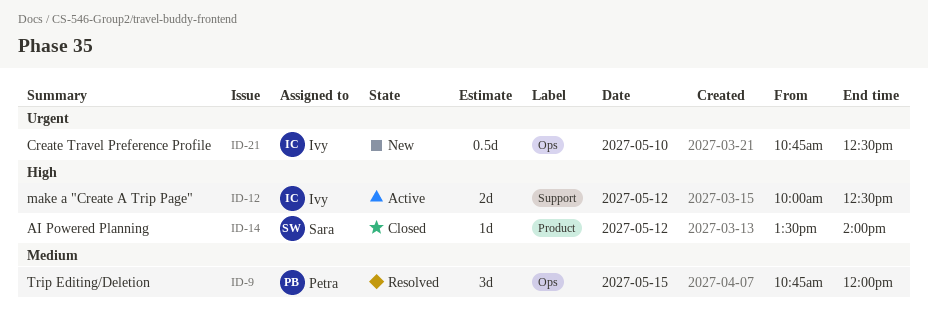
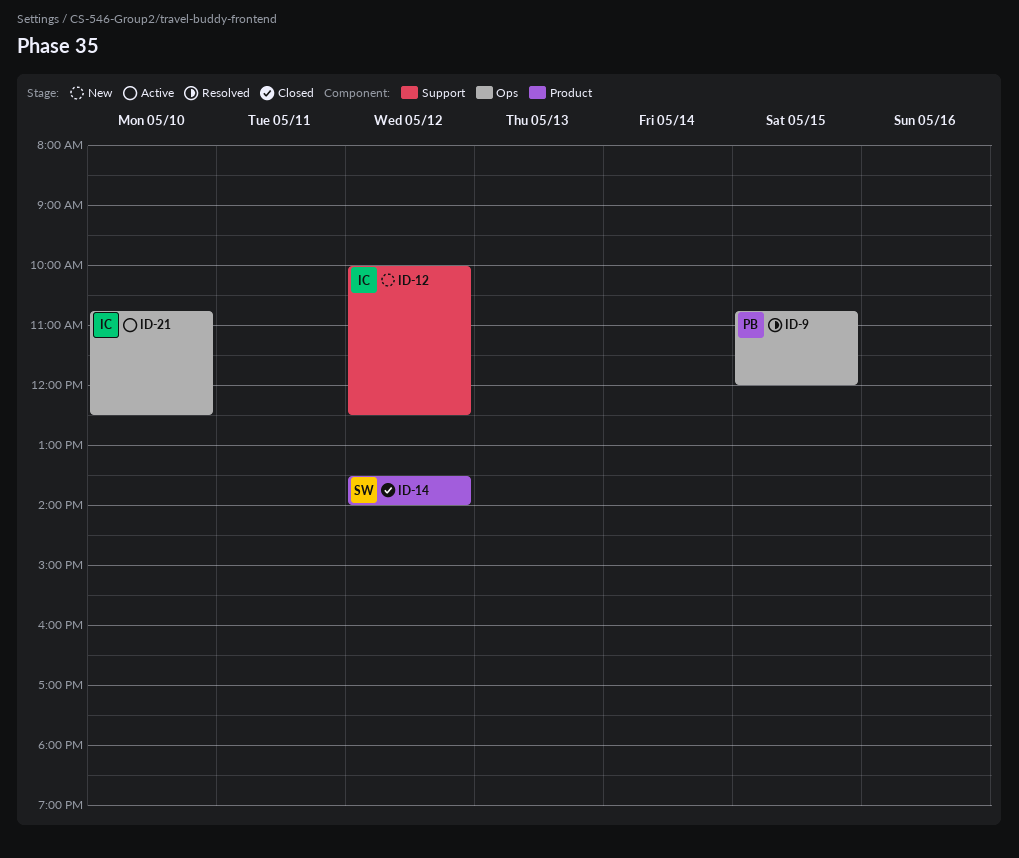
ID-12, status: Active -> New
ID-21, status: New -> Active

